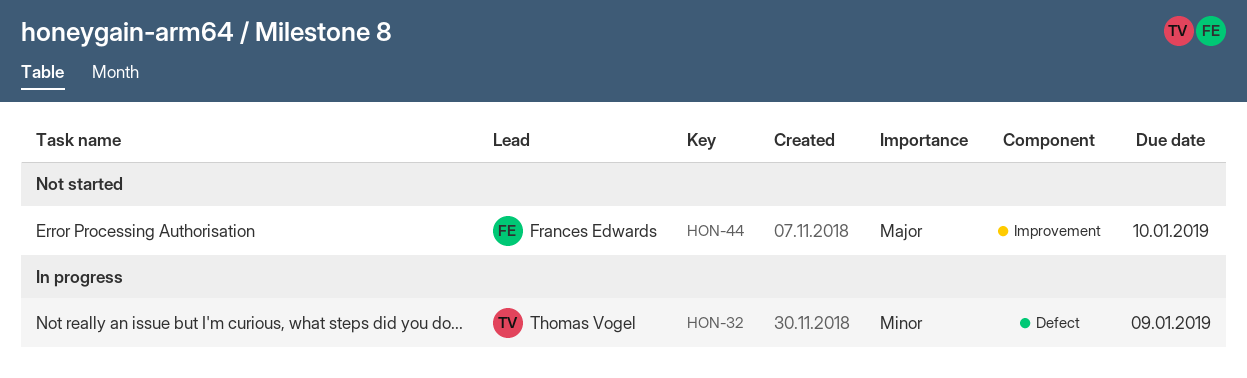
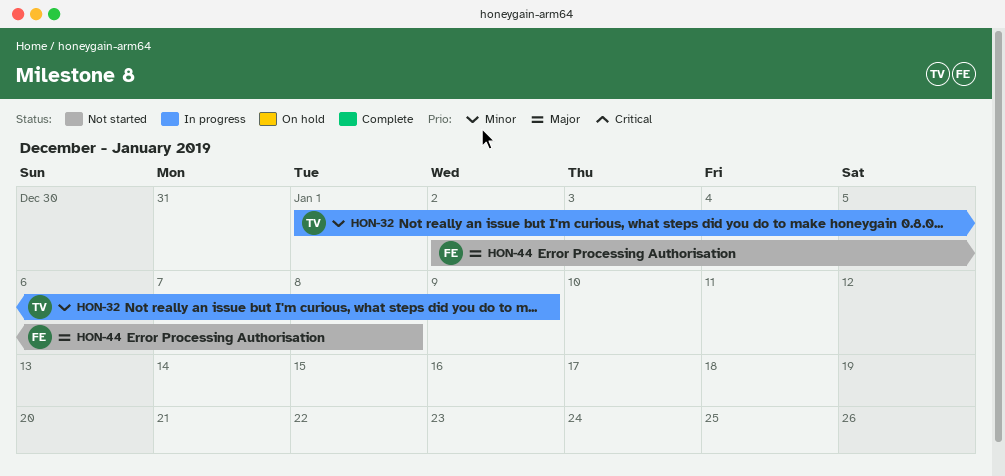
HON-44, due: Jan 10 -> Jan 8

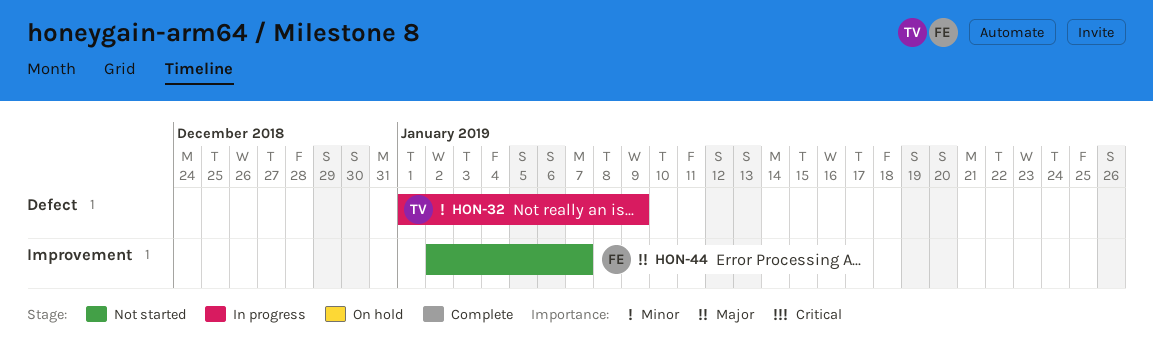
HON-44, due: Jan 8 -> Jan 7

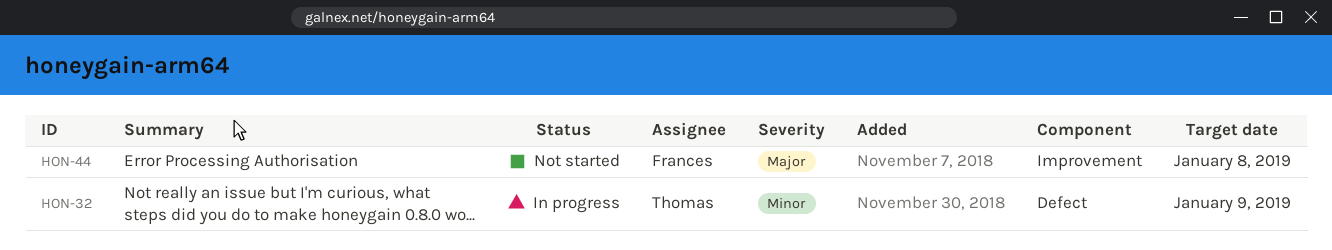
HON-44, due: Jan 7 -> Jan 8

